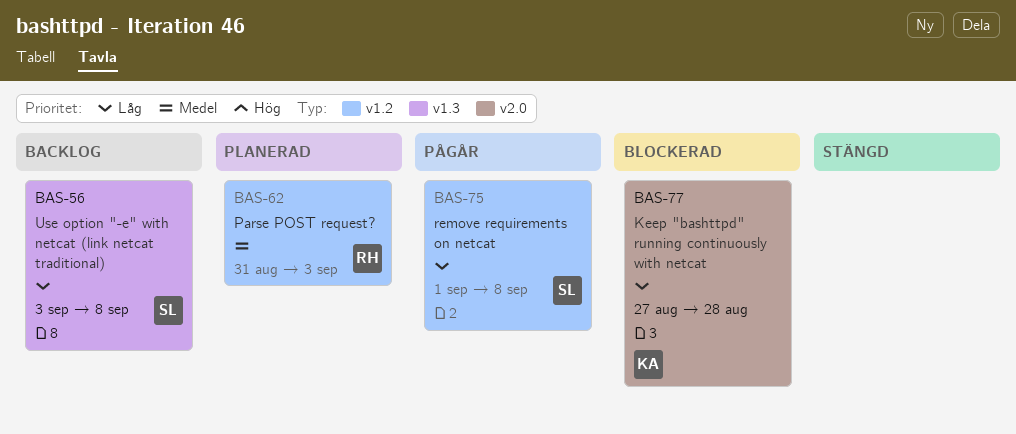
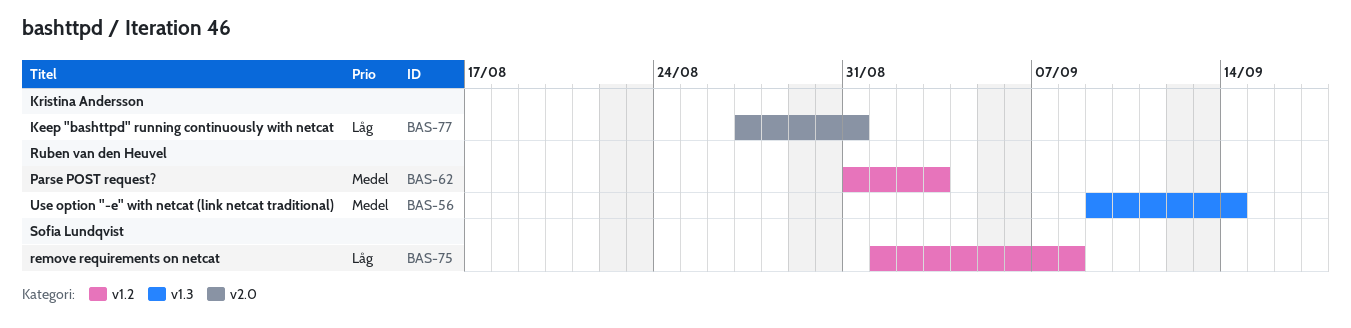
BAS-56, owner: Sofia Lundqvist -> Ruben van den Heuvel
BAS-56, priority: Låg -> Medel
BAS-56, start: Sep 3 -> Sep 9
BAS-56, due: Sep 8 -> Sep 14
BAS-77, due: Aug 28 -> Aug 31

